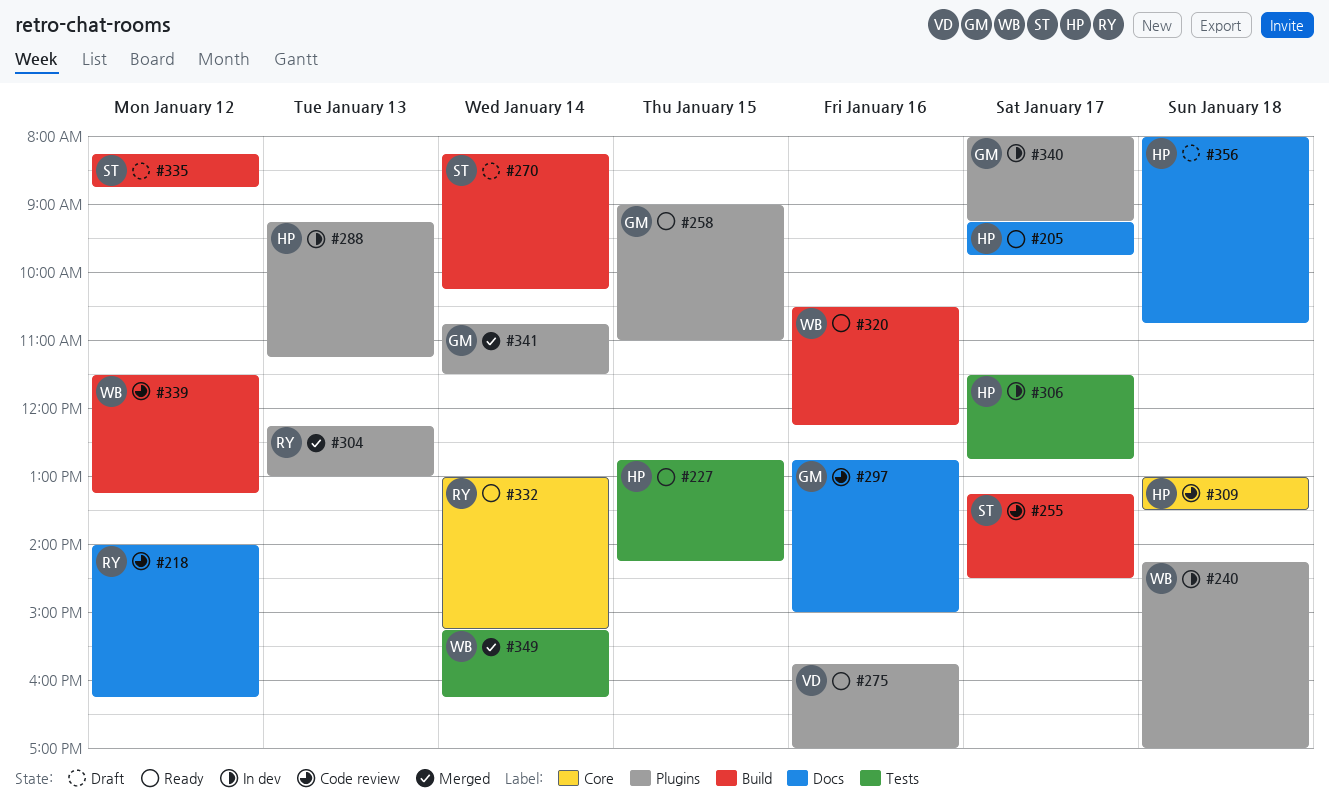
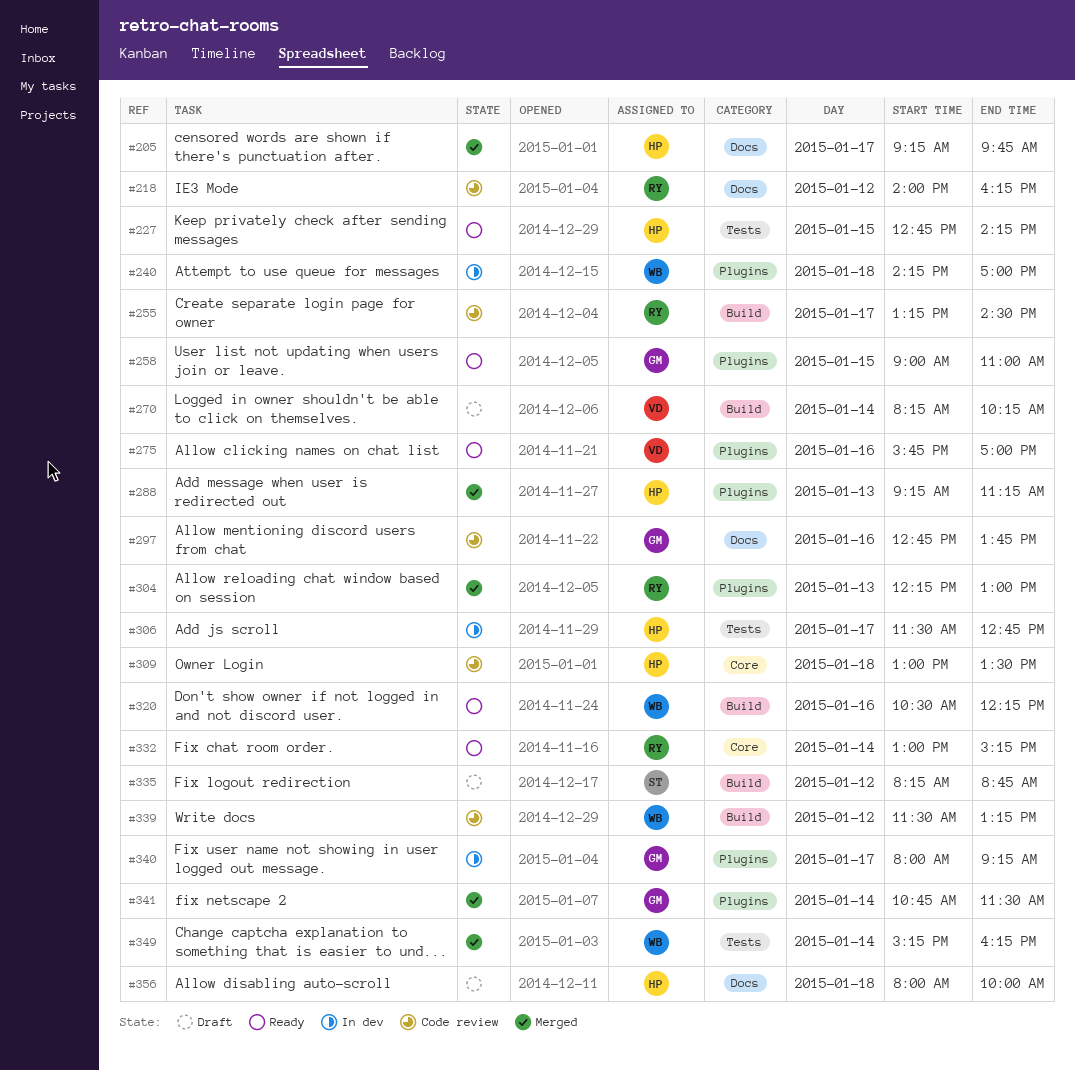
#205, status: Ready -> Merged
#255, owner: ST -> RY
#270, owner: ST -> VD
#288, status: In dev -> Merged
#297, ends: 15:00 -> 13:45
#356, ends: 10:45 -> 10:00

